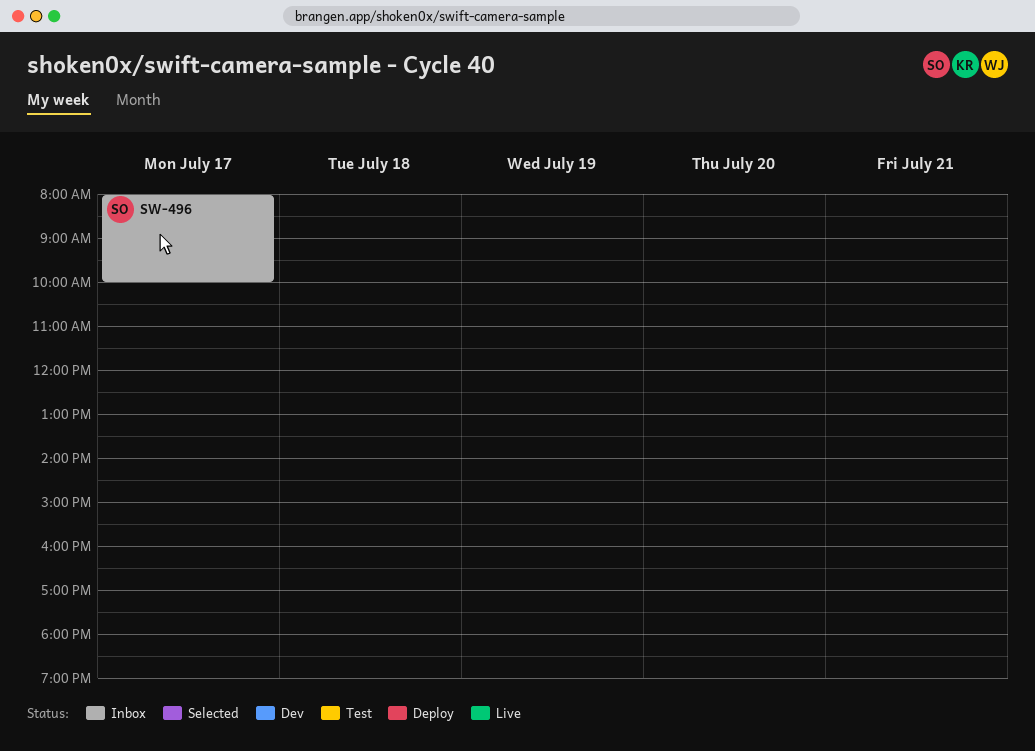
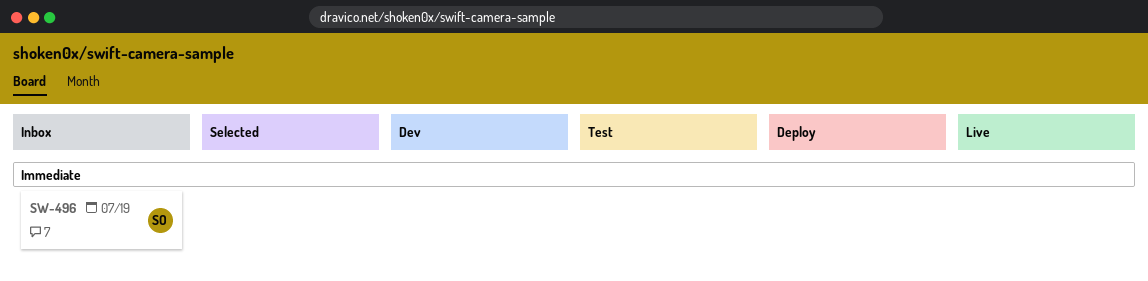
SW-496, day: Jul 17 -> Jul 19

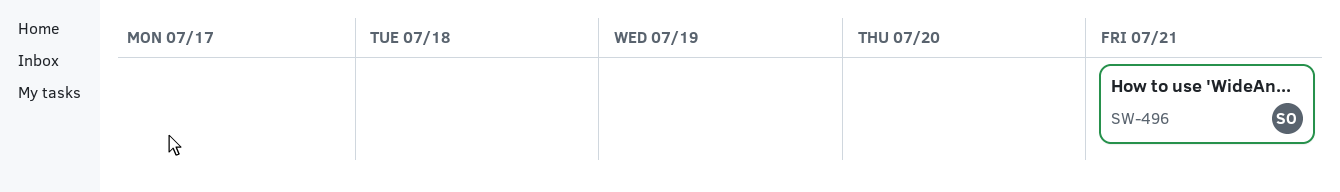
SW-496, day: Jul 19 -> Jul 21

